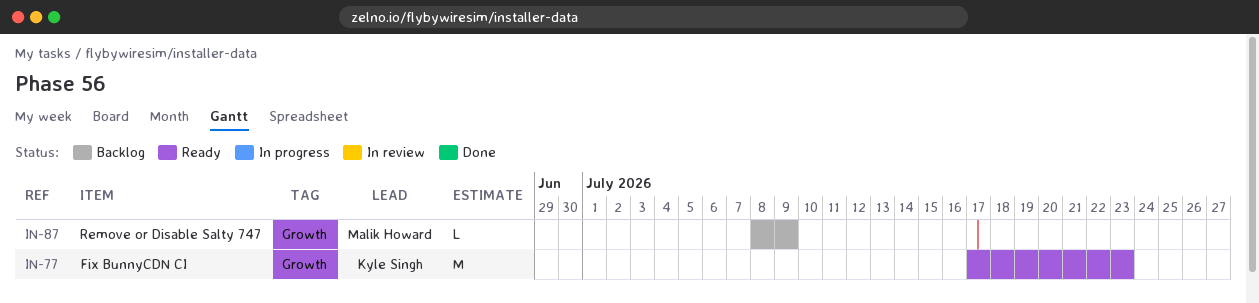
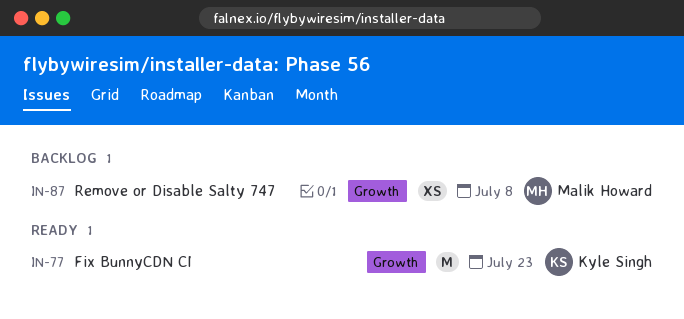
IN-87, estimate: L -> XS
IN-87, due: Jul 9 -> Jul 8

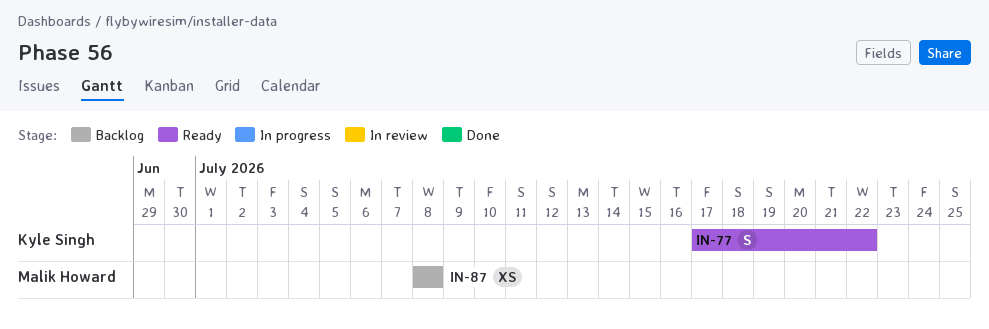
IN-77, estimate: M -> S
IN-77, due: Jul 23 -> Jul 22

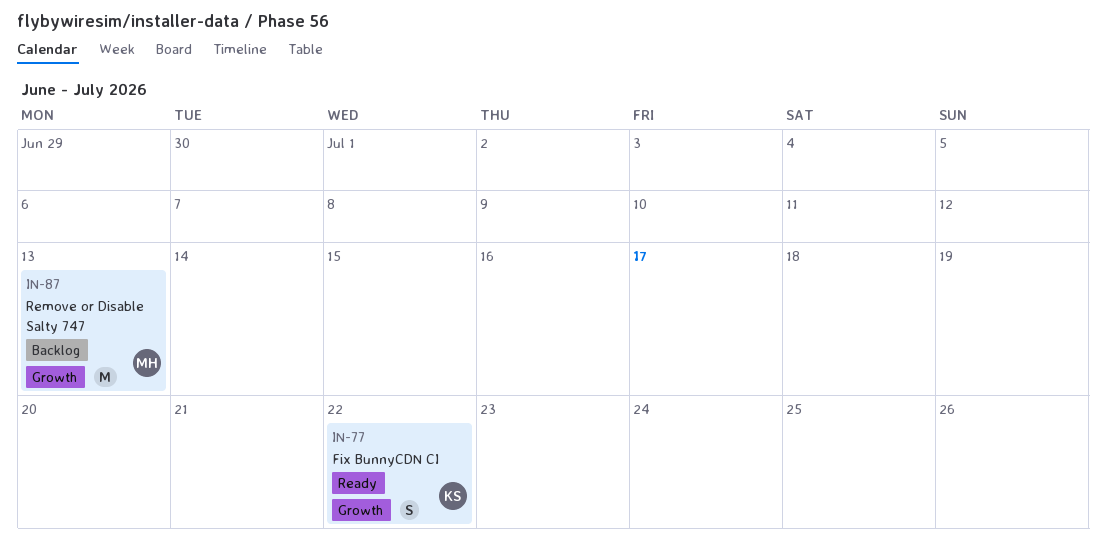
IN-87, estimate: XS -> M
IN-87, due: Jul 8 -> Jul 13

